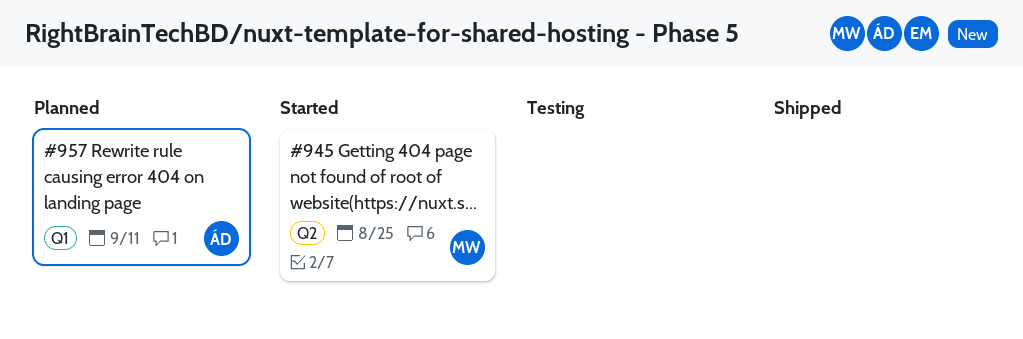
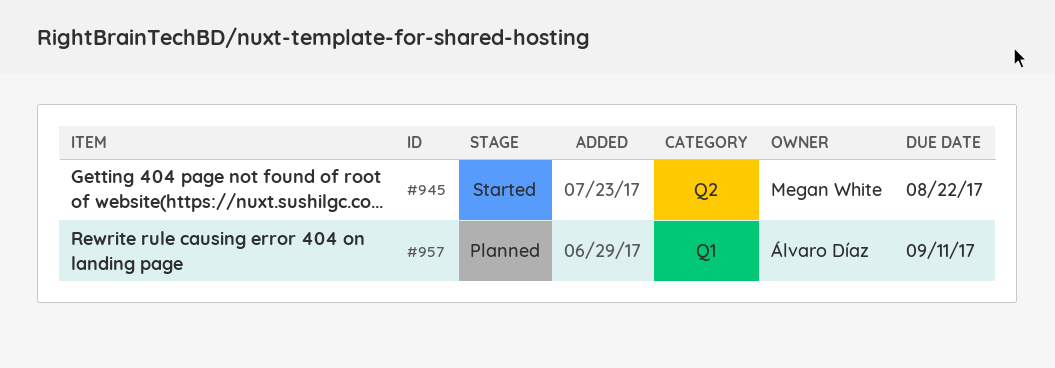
#945, due: Aug 25 -> Aug 22

